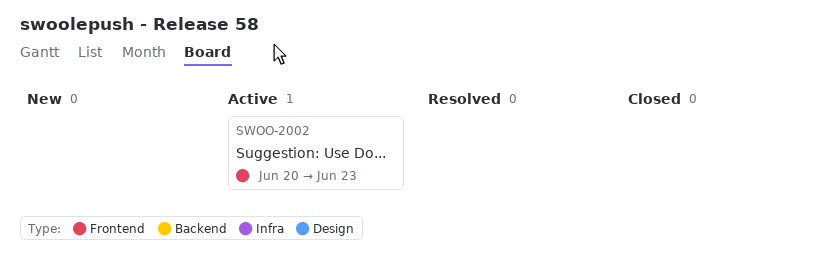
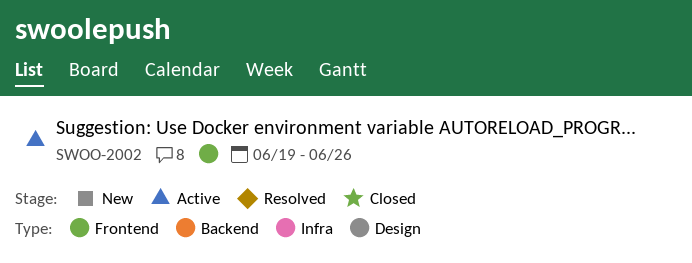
SWOO-2002, start: Jun 20 -> Jun 19
SWOO-2002, due: Jun 23 -> Jun 26

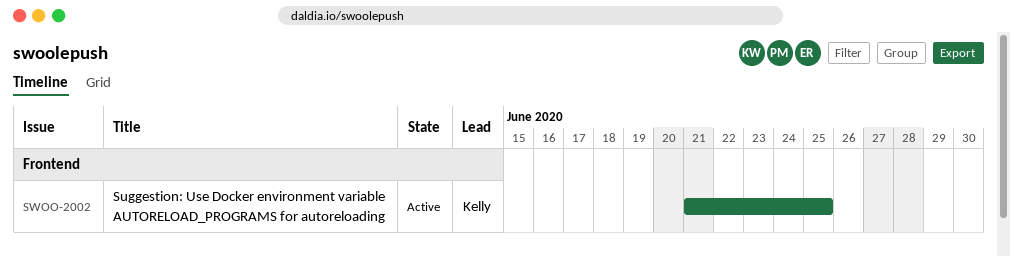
SWOO-2002, start: Jun 19 -> Jun 21
SWOO-2002, due: Jun 26 -> Jun 25

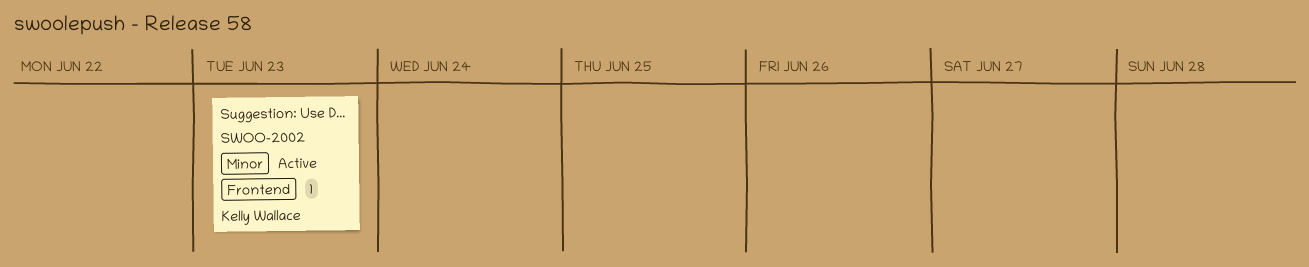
SWOO-2002, due: Jun 25 -> Jun 23

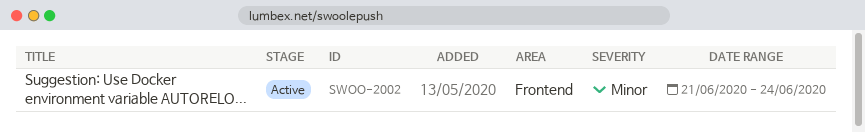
SWOO-2002, due: Jun 23 -> Jun 24

